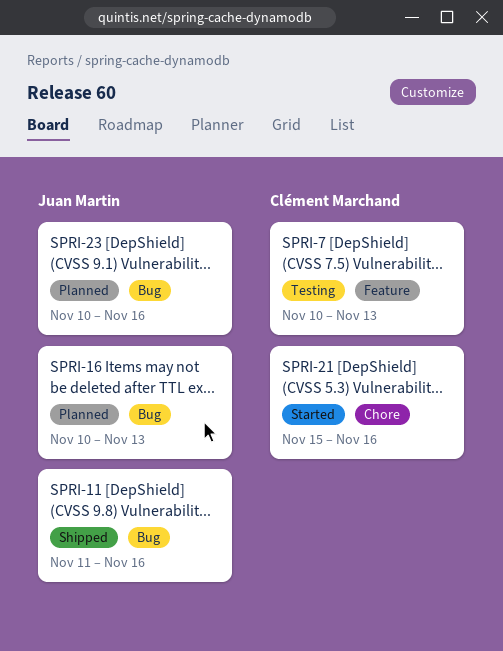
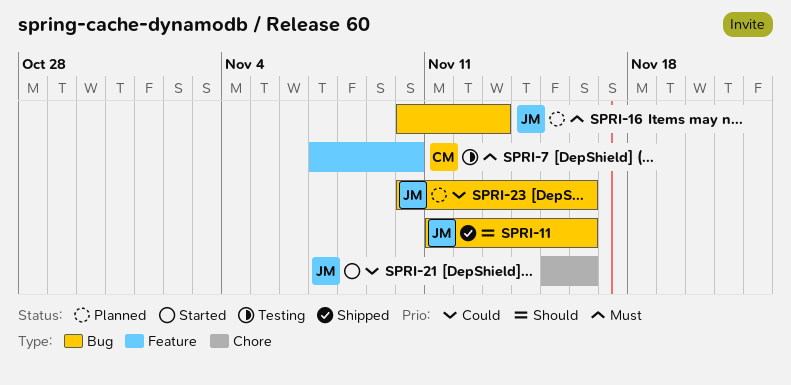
SPRI-7, start: Nov 10 -> Nov 7
SPRI-7, due: Nov 13 -> Nov 10
SPRI-21, owner: Clément Marchand -> Juan Martin

